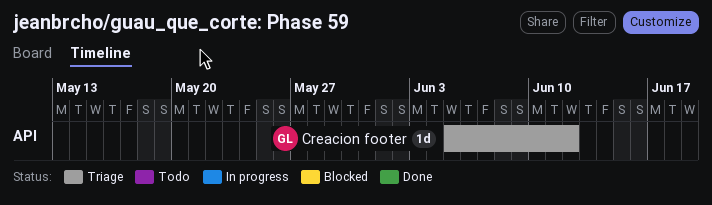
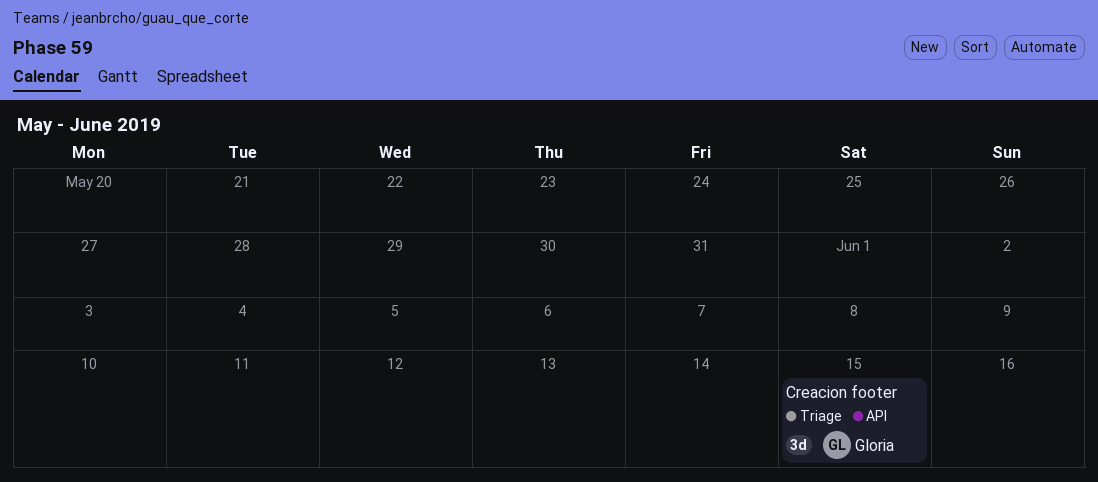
Creacion footer, estimate: 1d -> 3d
Creacion footer, due: Jun 12 -> Jun 15

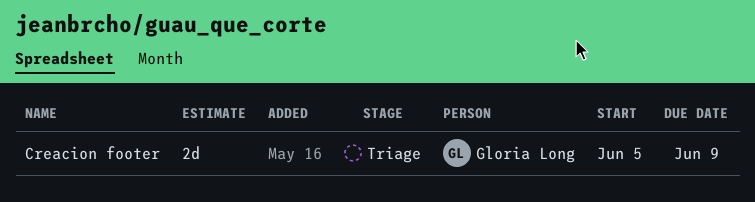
Creacion footer, estimate: 3d -> 2d
Creacion footer, due: Jun 15 -> Jun 9

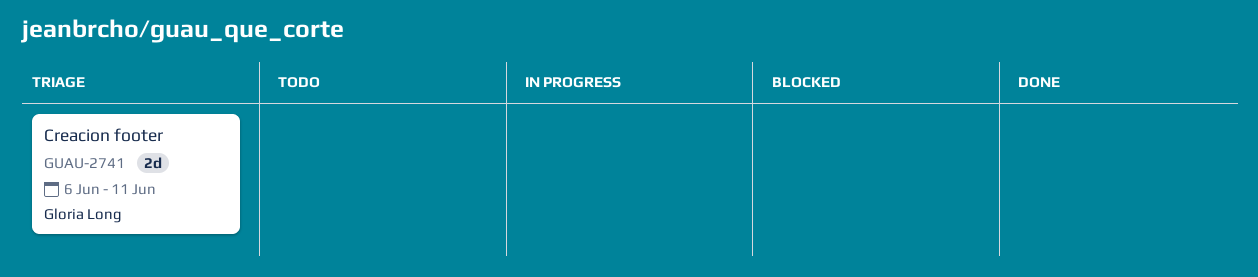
Creacion footer, start: Jun 5 -> Jun 6
Creacion footer, due: Jun 9 -> Jun 11

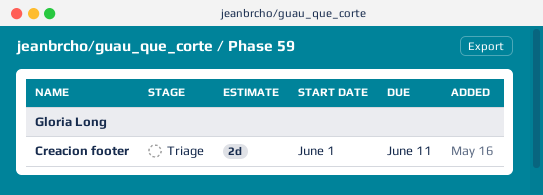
Creacion footer, start: Jun 6 -> Jun 1

